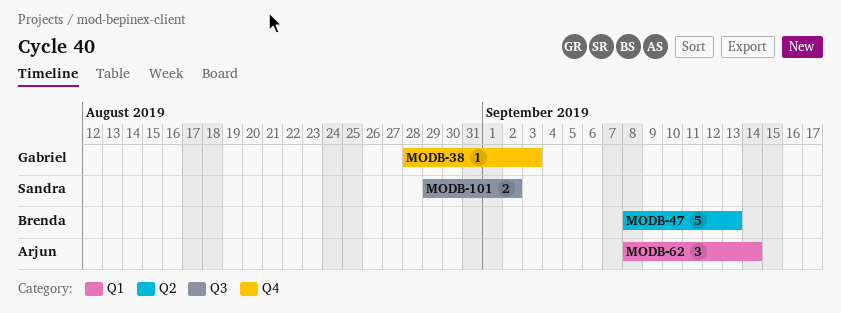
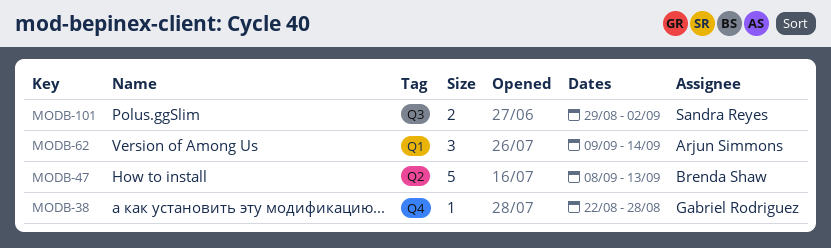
MODB-38, start: Aug 28 -> Aug 22
MODB-38, due: Sep 3 -> Aug 28
MODB-62, start: Sep 8 -> Sep 9

